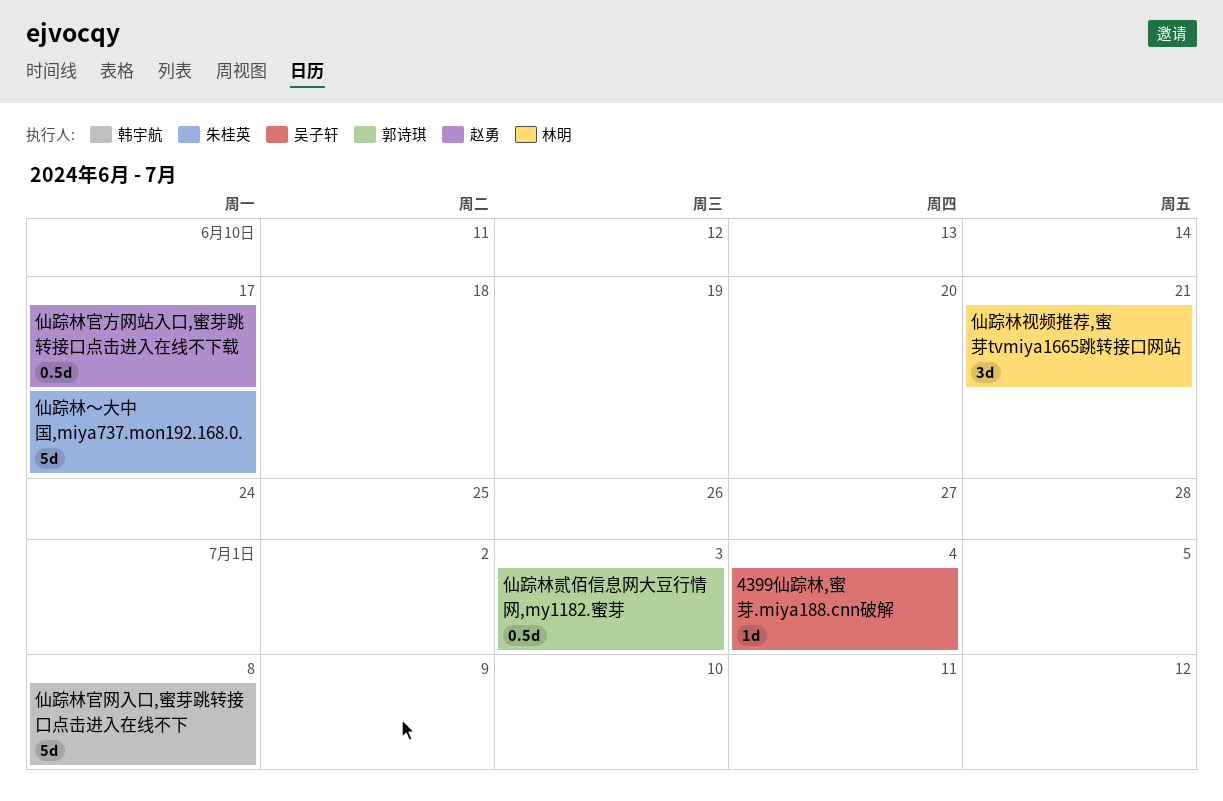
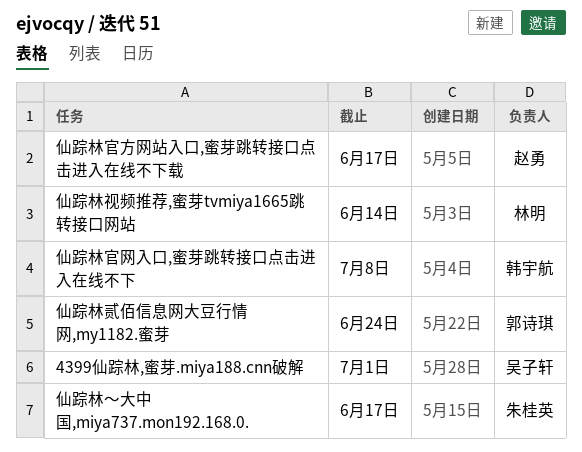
4399仙踪林,蜜芽.miya188.cnn破解, due: Jul 4 -> Jul 1
仙踪林视频推荐,蜜芽tvmiya1665跳转接口网站, due: Jun 21 -> Jun 14
仙踪林贰佰信息网大豆行情网,my1182.蜜芽, due: Jul 3 -> Jun 24

